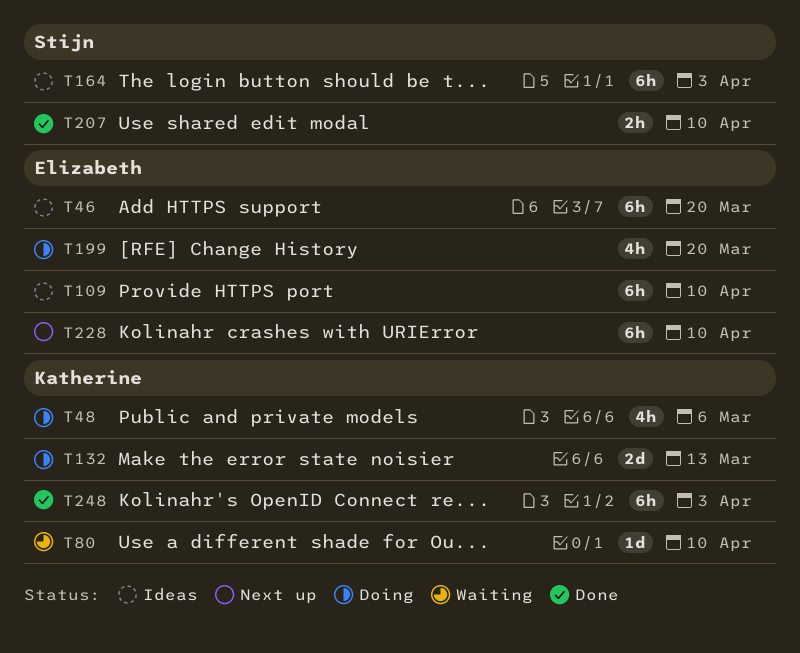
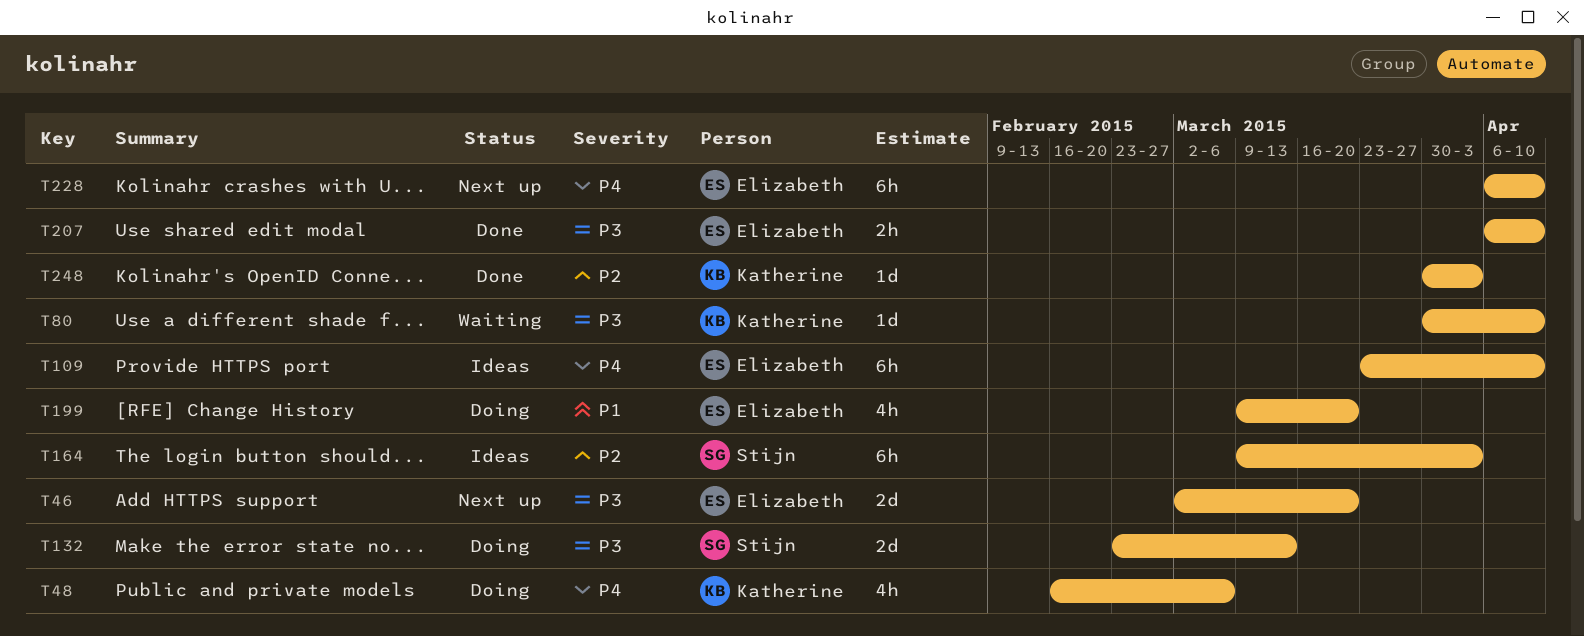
T46, status: Ideas -> Next up
T46, estimate: 6h -> 2d
T132, owner: Katherine -> Stijn
T207, owner: Stijn -> Elizabeth
T248, estimate: 6h -> 1d

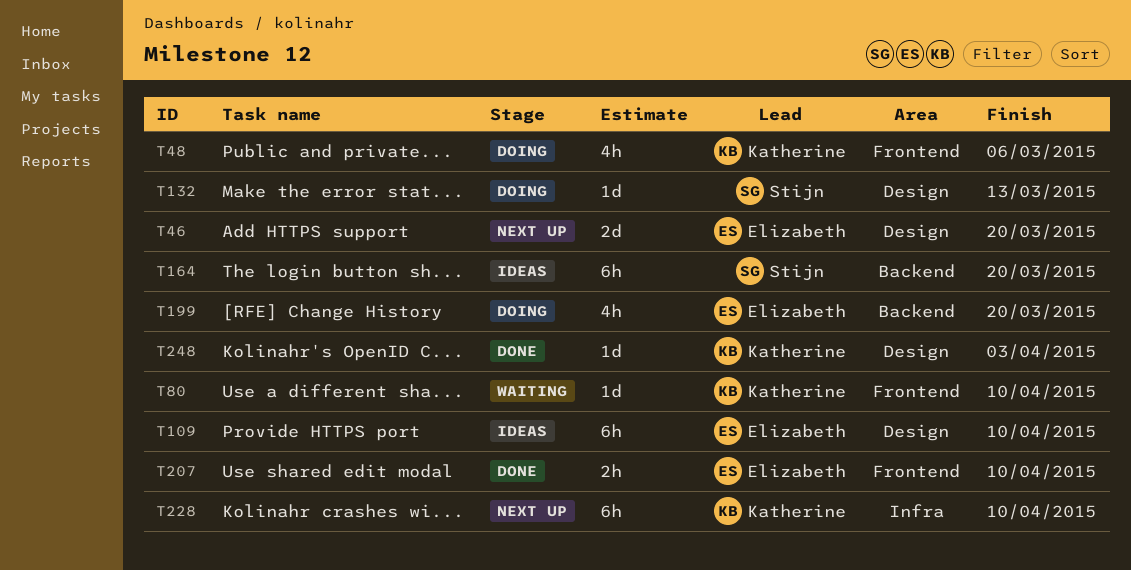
T132, estimate: 2d -> 1d
T164, due: Apr 3 -> Mar 20
T228, owner: Elizabeth -> Katherine

